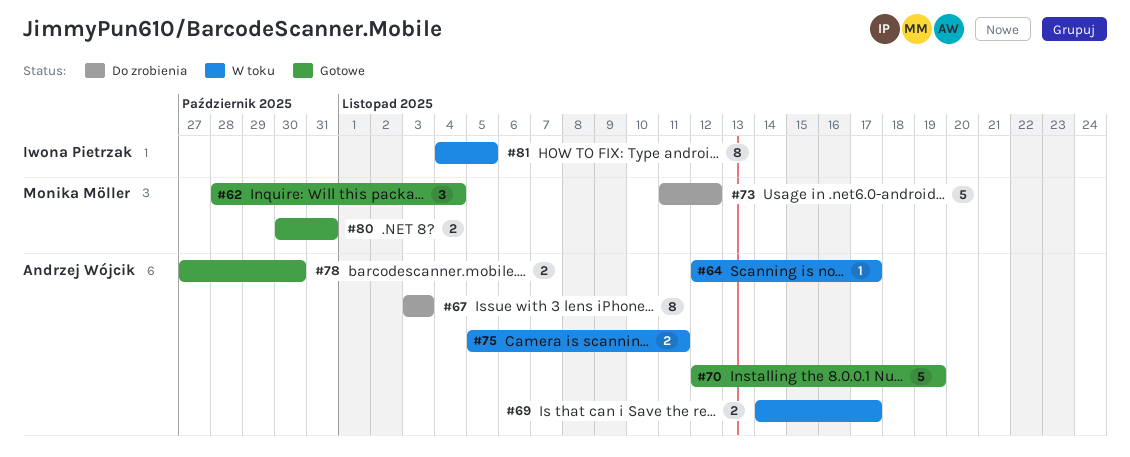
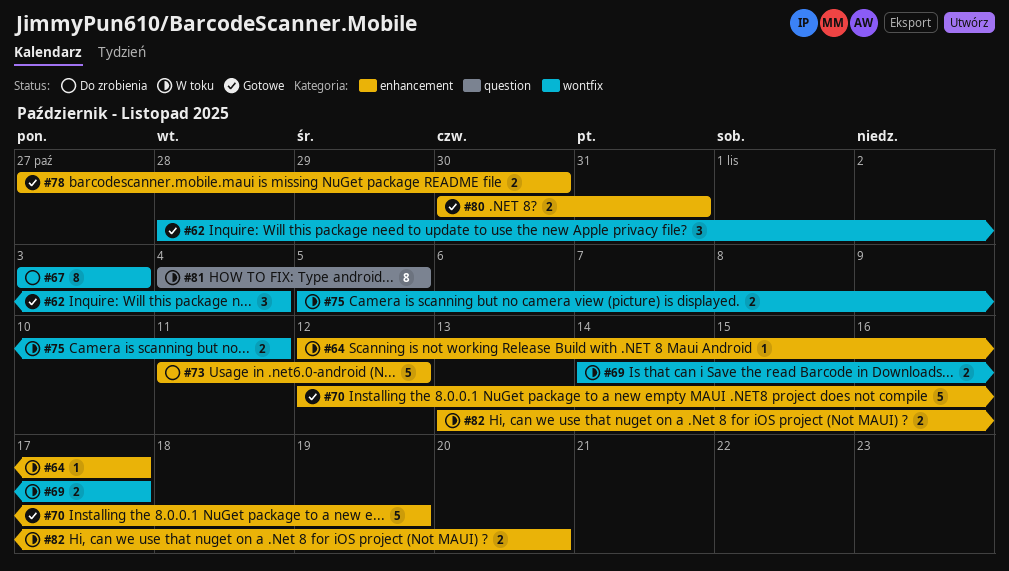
#82: none -> present

